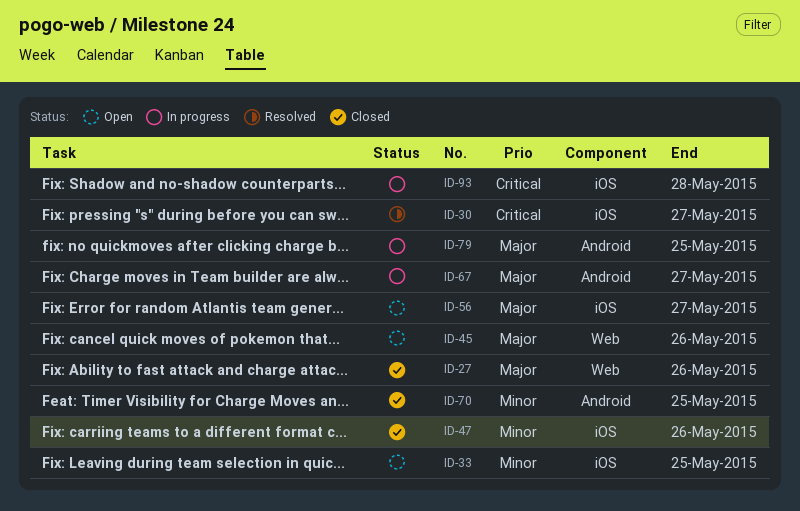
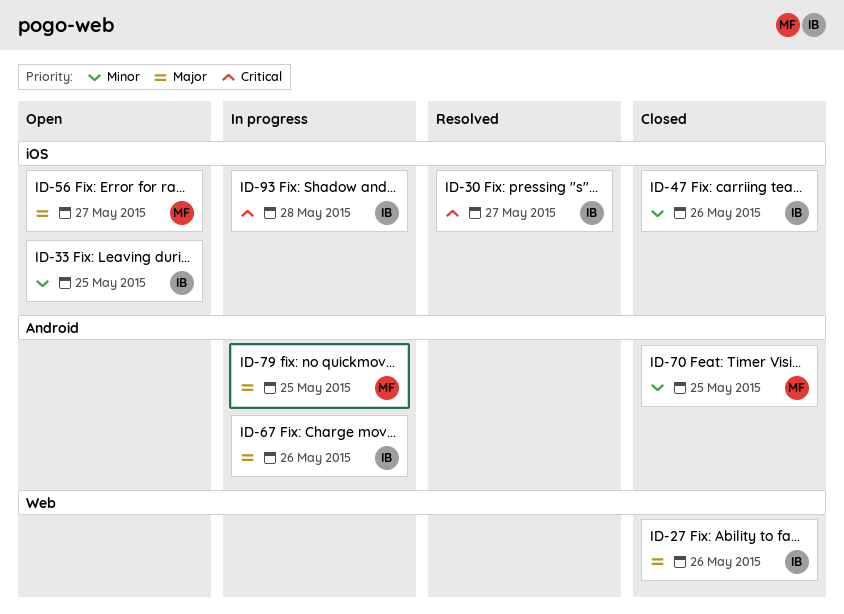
ID-45: present -> none
ID-67, due: May 27 -> May 26

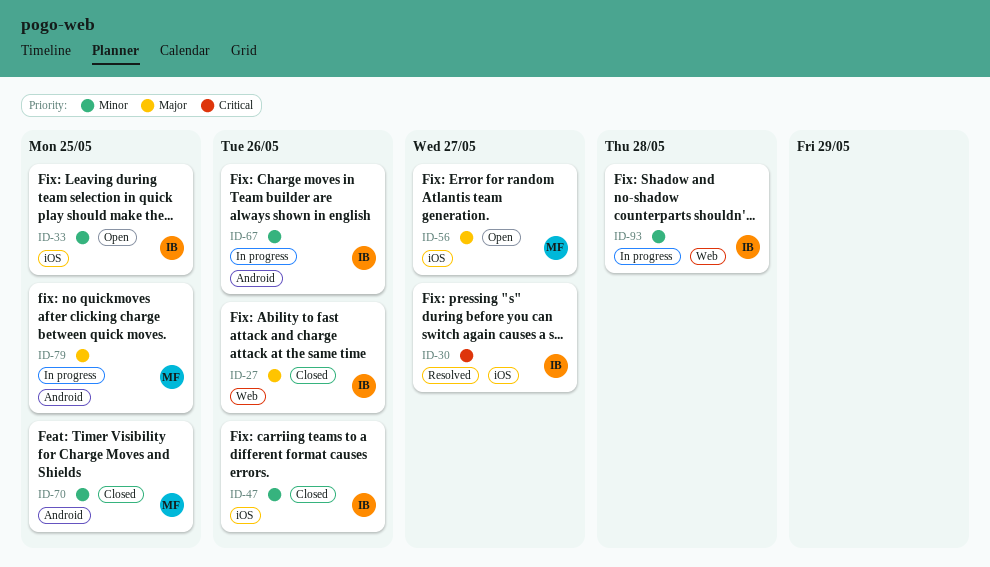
ID-67, priority: Major -> Minor
ID-93, priority: Critical -> Minor
ID-93, label: iOS -> Web

